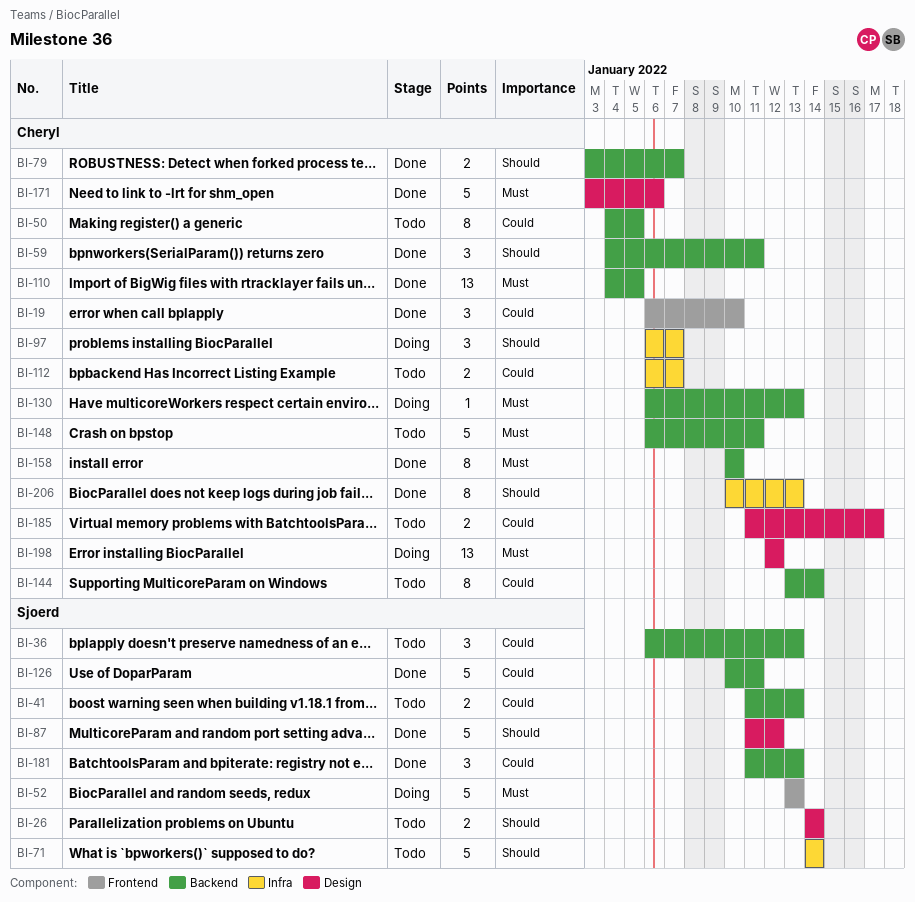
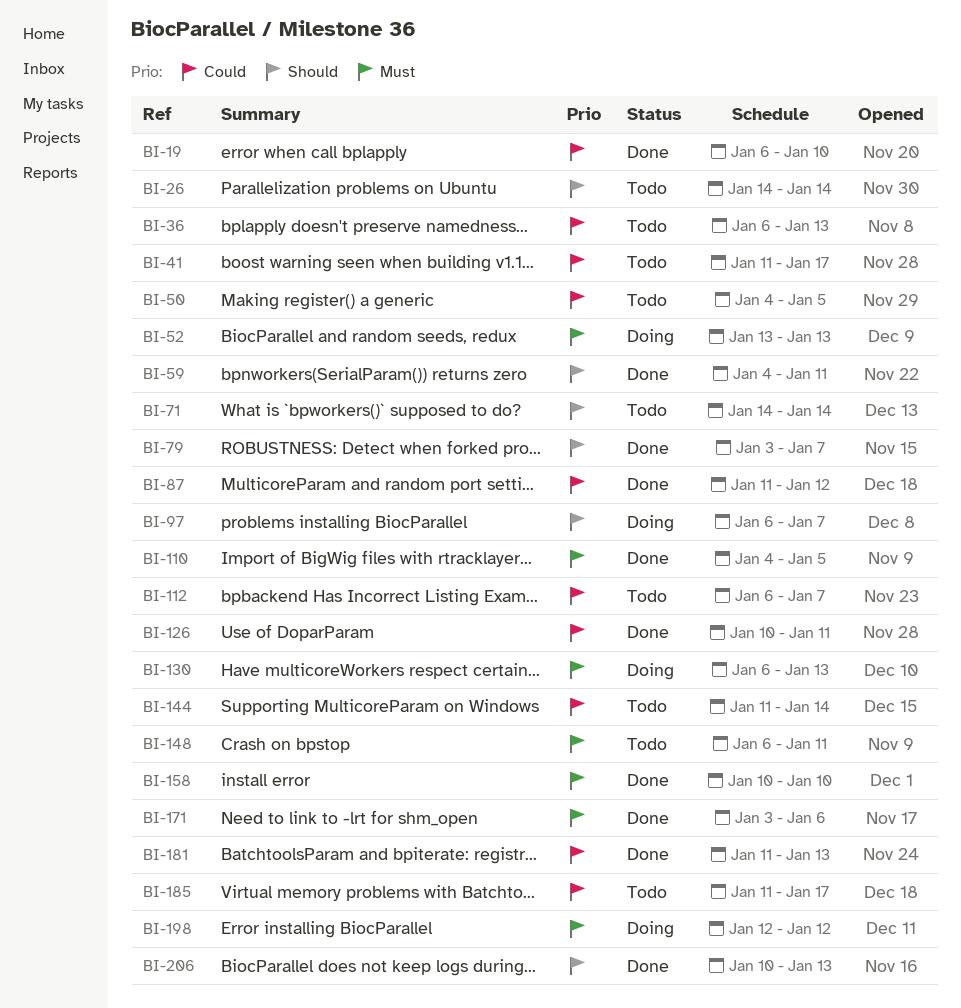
BI-41, due: Jan 13 -> Jan 17
BI-87, priority: Should -> Could
BI-144, start: Jan 13 -> Jan 11

